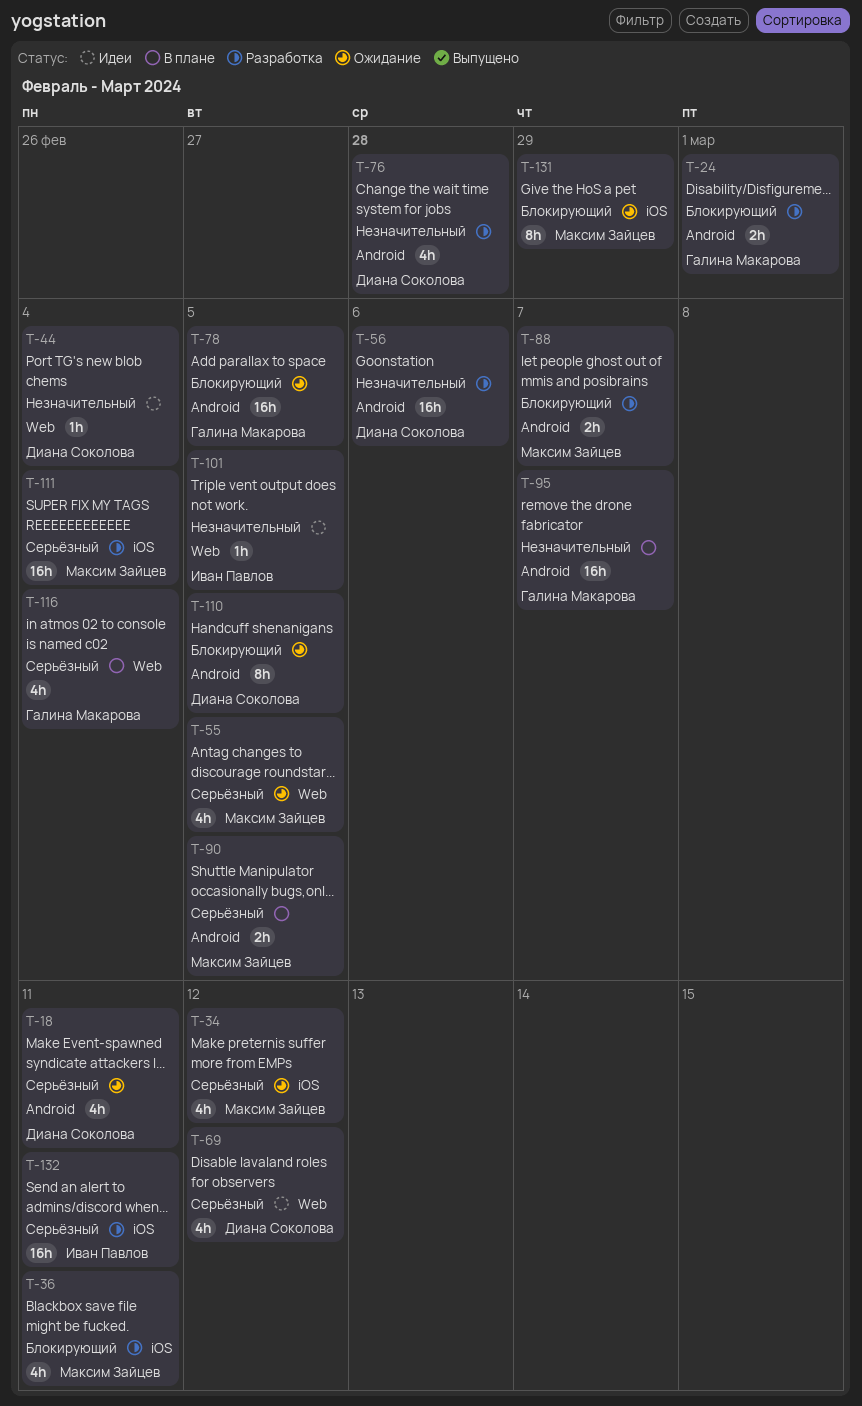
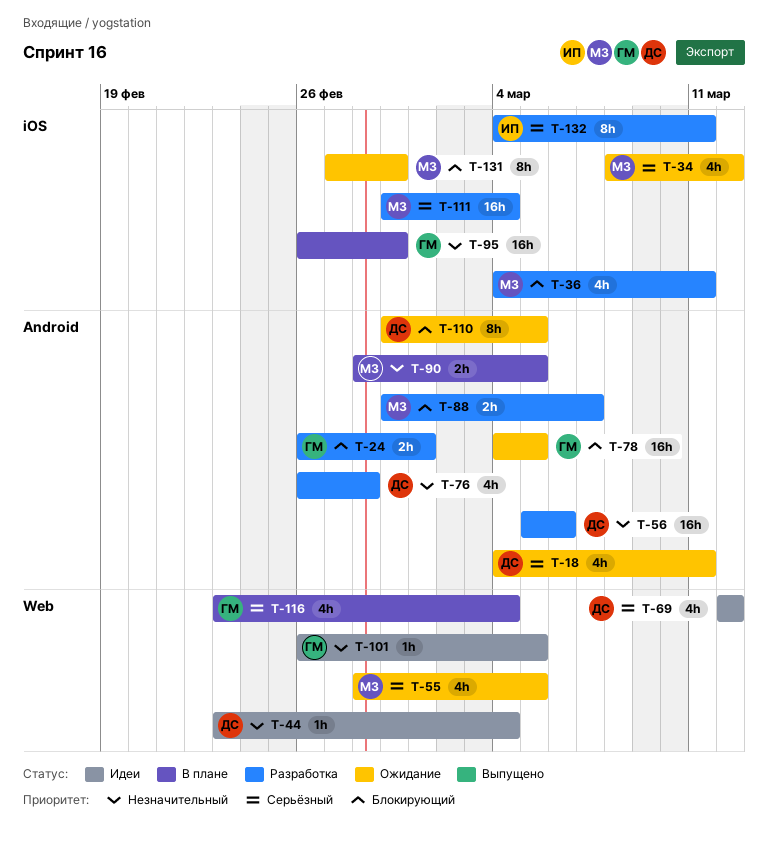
T-90, priority: Серьёзный -> Незначительный
T-95, label: Android -> iOS
T-95, due: Mar 7 -> Feb 29
T-101, owner: Иван Павлов -> Галина Макарова
T-132, estimate: 16h -> 8h

